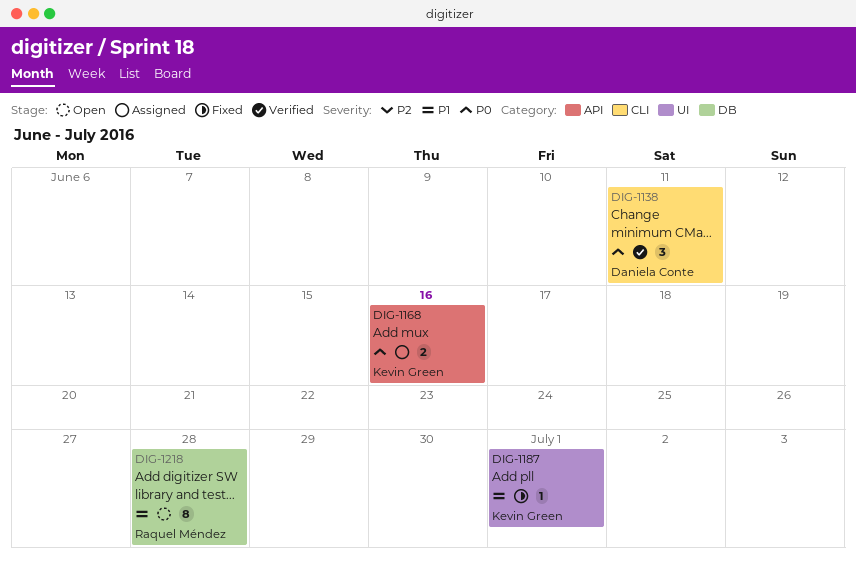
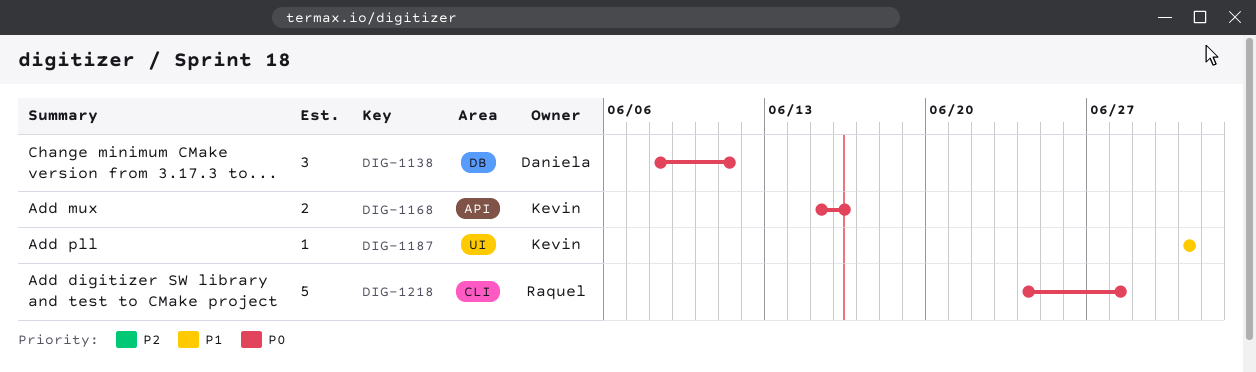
DIG-1138, label: CLI -> DB
DIG-1218, priority: P1 -> P0
DIG-1218, label: DB -> CLI
DIG-1218, estimate: 8 -> 5

